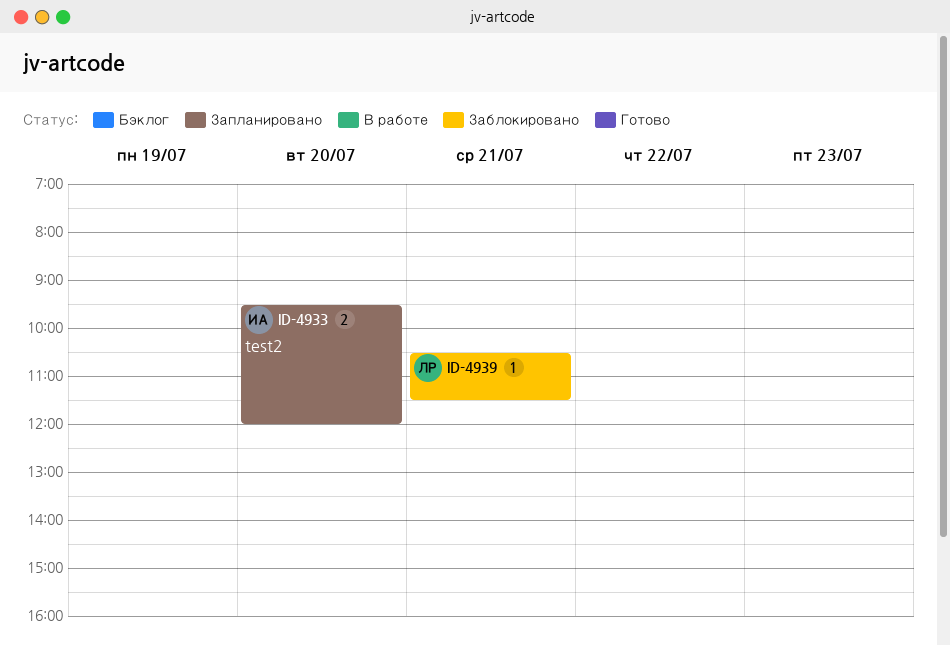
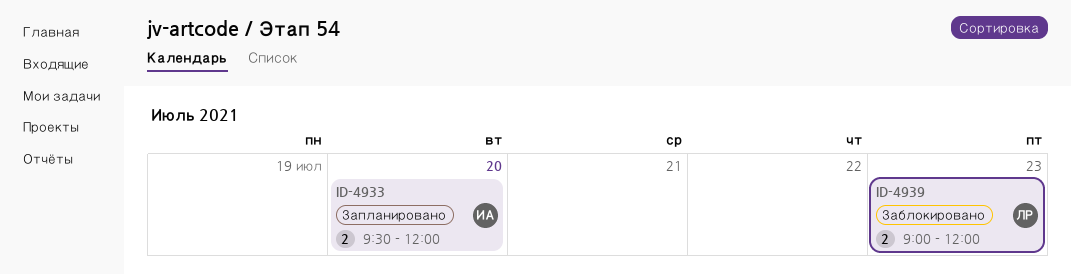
ID-4939, estimate: 1 -> 2
ID-4939, day: Jul 21 -> Jul 23
ID-4939, begins: 10:30 -> 09:00
ID-4939, ends: 11:30 -> 12:00

